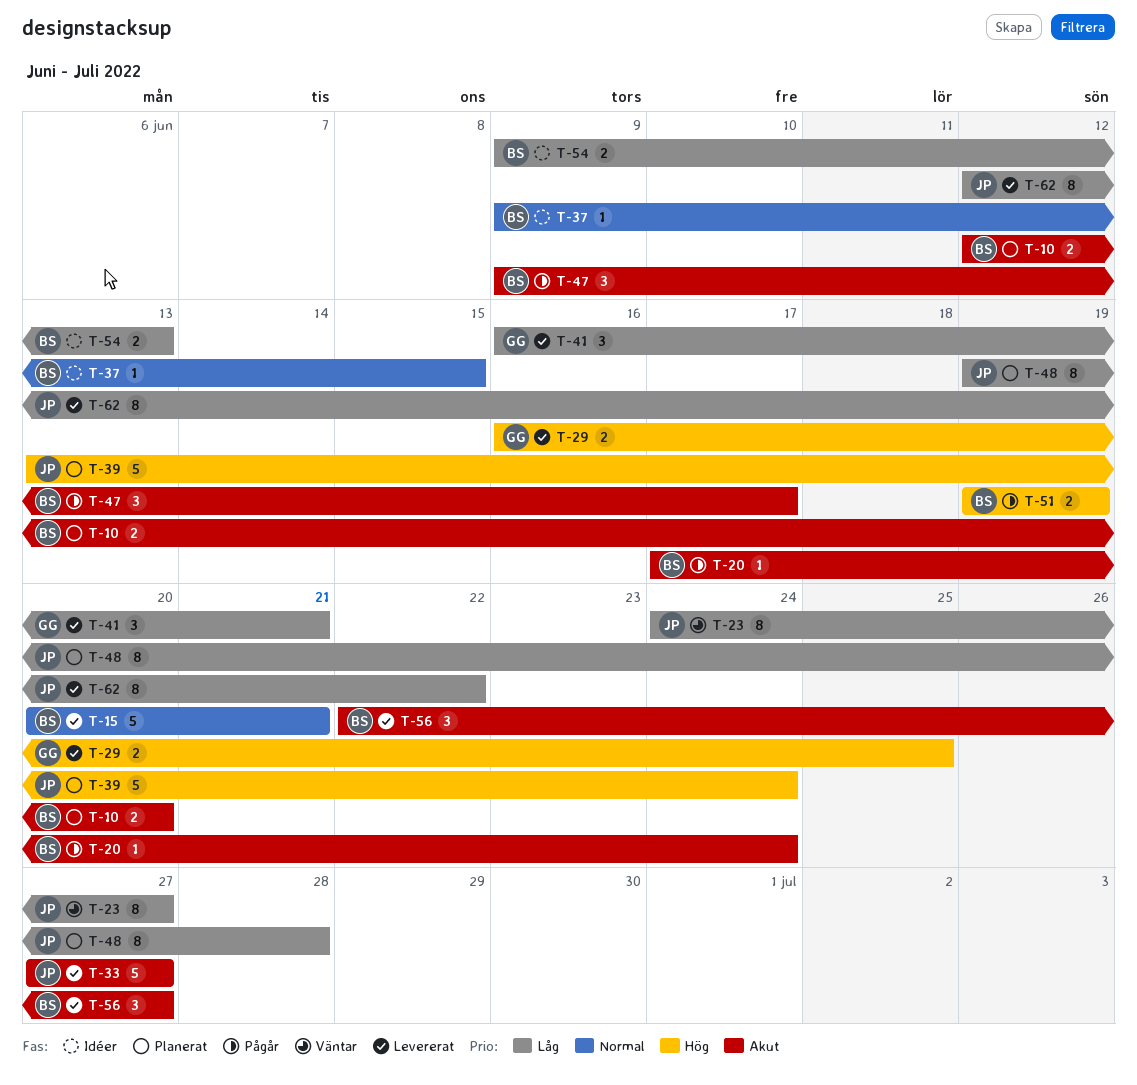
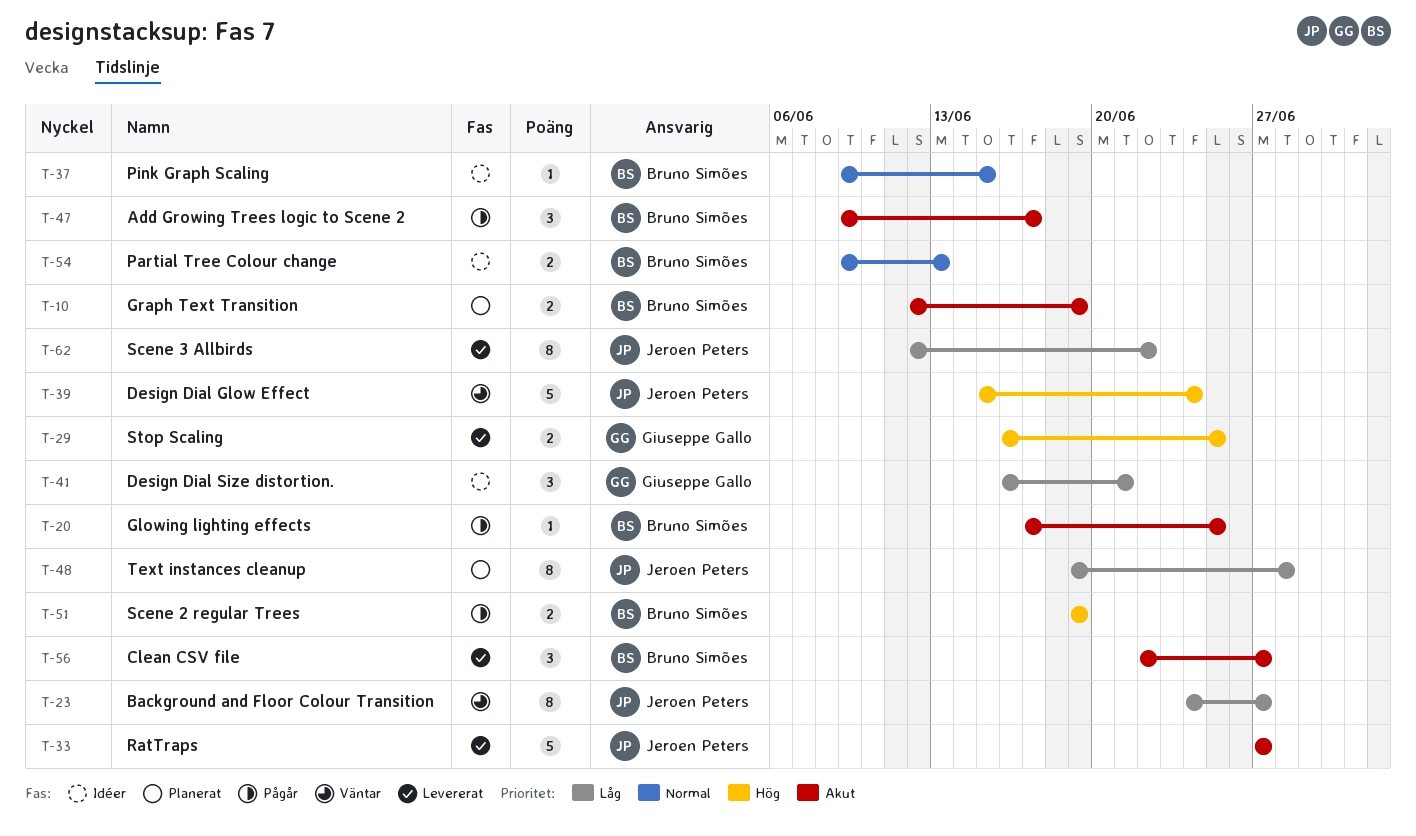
T-10, due: Jun 20 -> Jun 19
T-15: present -> none
T-20, due: Jun 24 -> Jun 25
T-39, status: Planerat -> Väntar
T-39, start: Jun 13 -> Jun 15
T-41, status: Levererat -> Idéer
T-54, priority: Låg -> Normal

